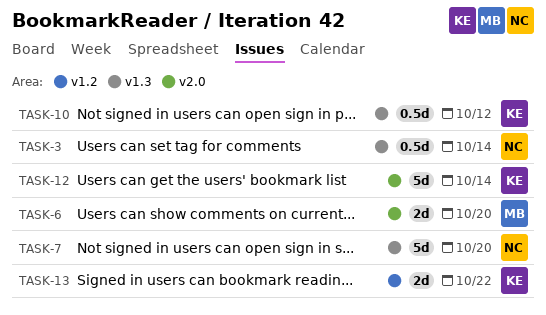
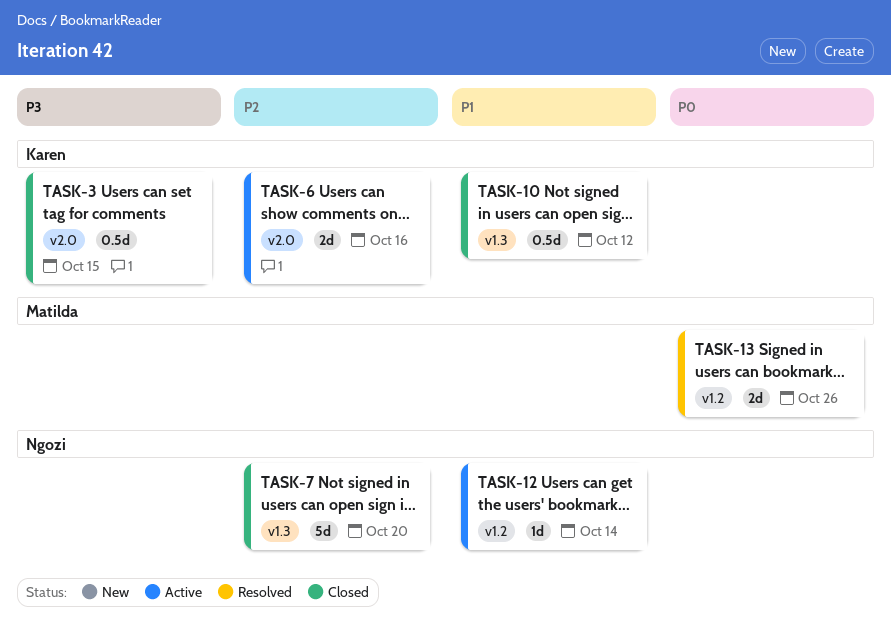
TASK-3, owner: Ngozi -> Karen
TASK-3, label: v1.3 -> v2.0
TASK-3, due: Oct 14 -> Oct 15
TASK-6, owner: Matilda -> Karen
TASK-6, due: Oct 20 -> Oct 16
TASK-12, owner: Karen -> Ngozi
TASK-12, label: v2.0 -> v1.2
TASK-12, estimate: 5d -> 1d
TASK-13, owner: Karen -> Matilda
TASK-13, due: Oct 22 -> Oct 26

